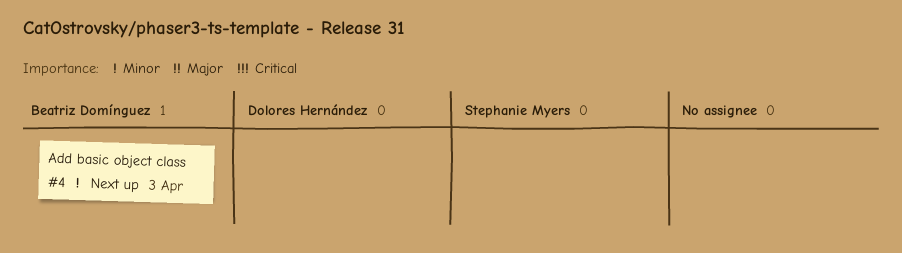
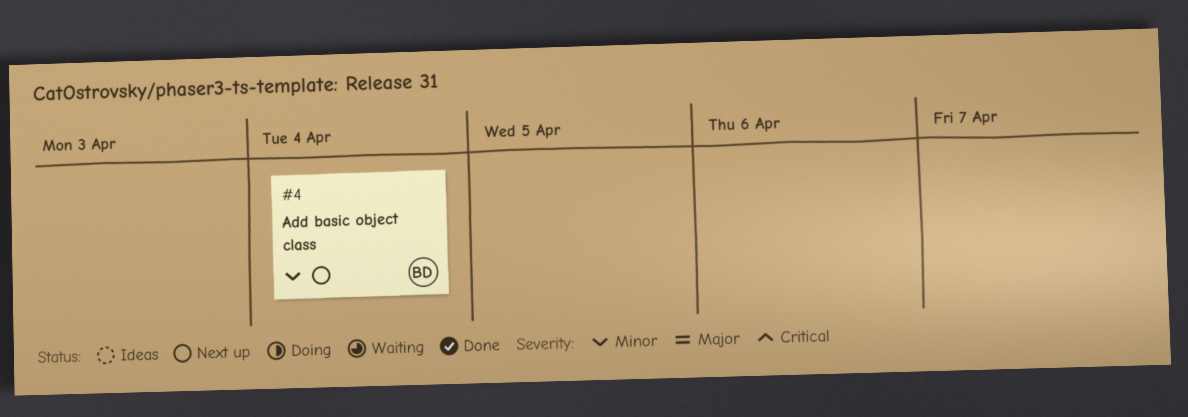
#4, due: Apr 3 -> Apr 4

